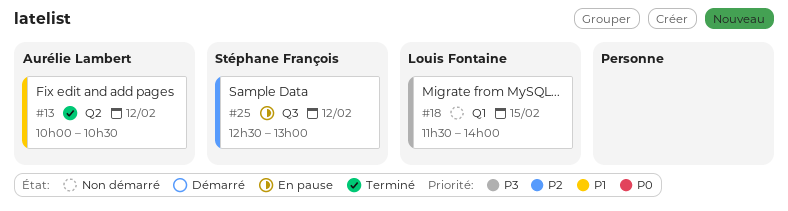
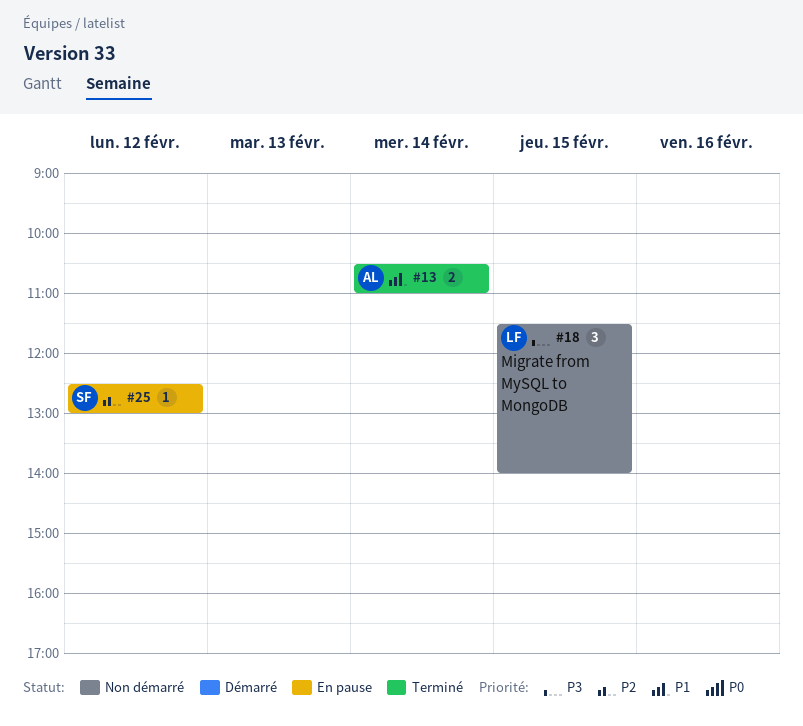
#13, day: Feb 12 -> Feb 14
#13, begins: 10:00 -> 10:30
#13, ends: 10:30 -> 11:00

